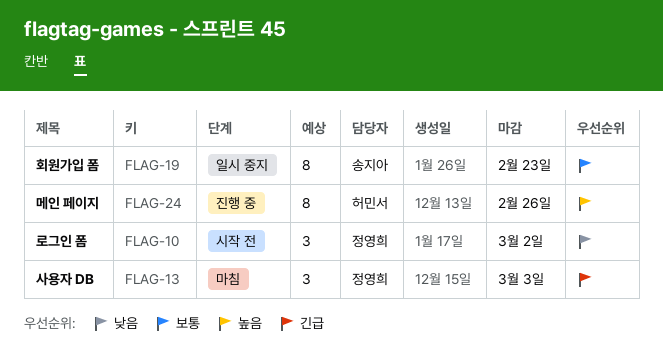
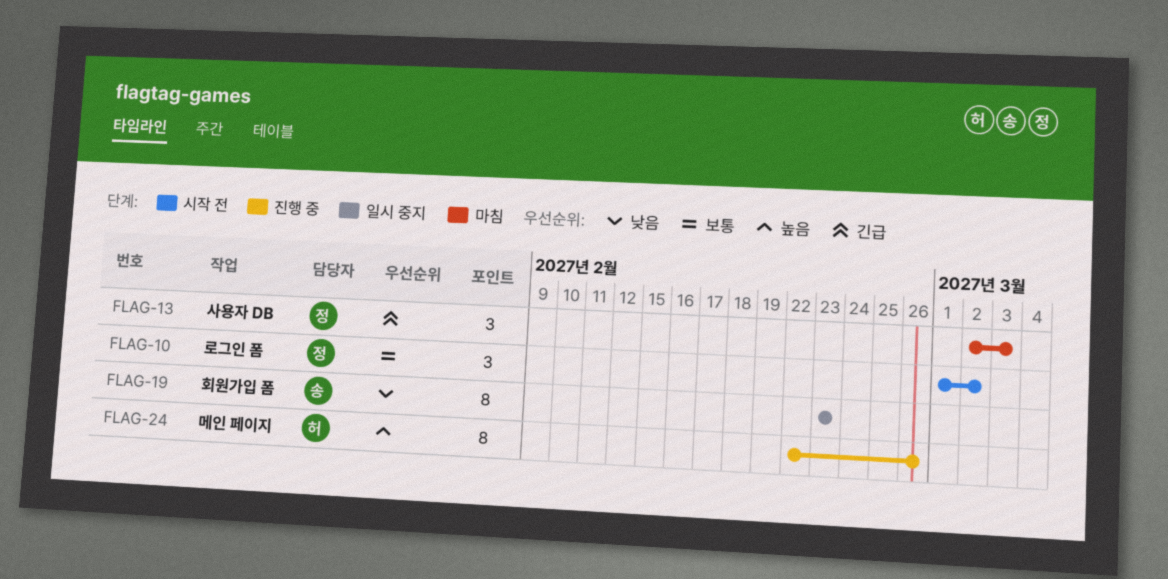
FLAG-10, priority: 낮음 -> 보통
FLAG-19, priority: 보통 -> 낮음

